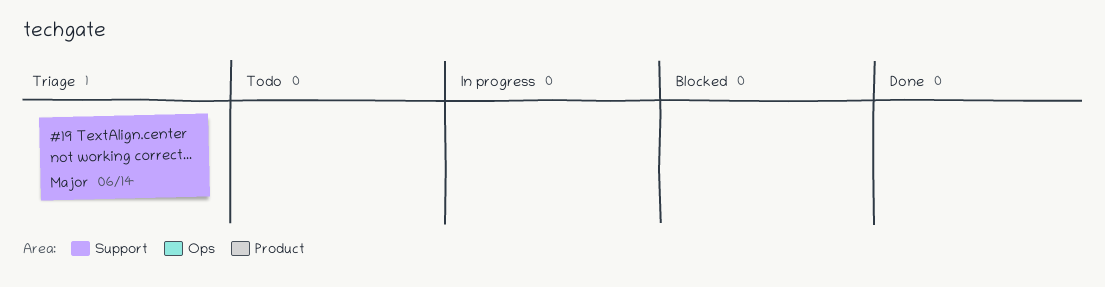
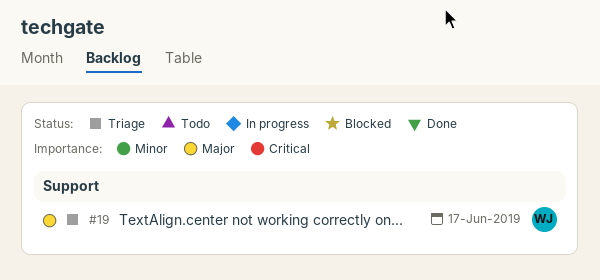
#19, due: Jun 14 -> Jun 17

